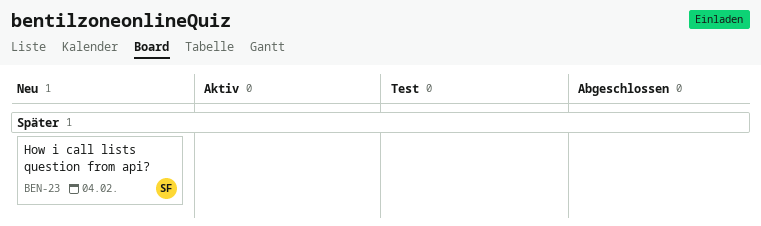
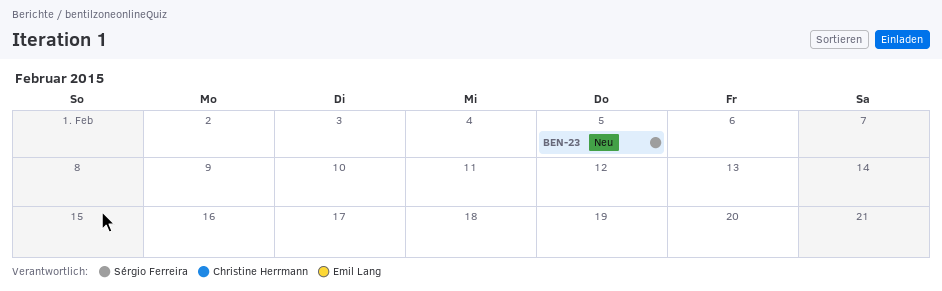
BEN-23, due: Feb 4 -> Feb 5

